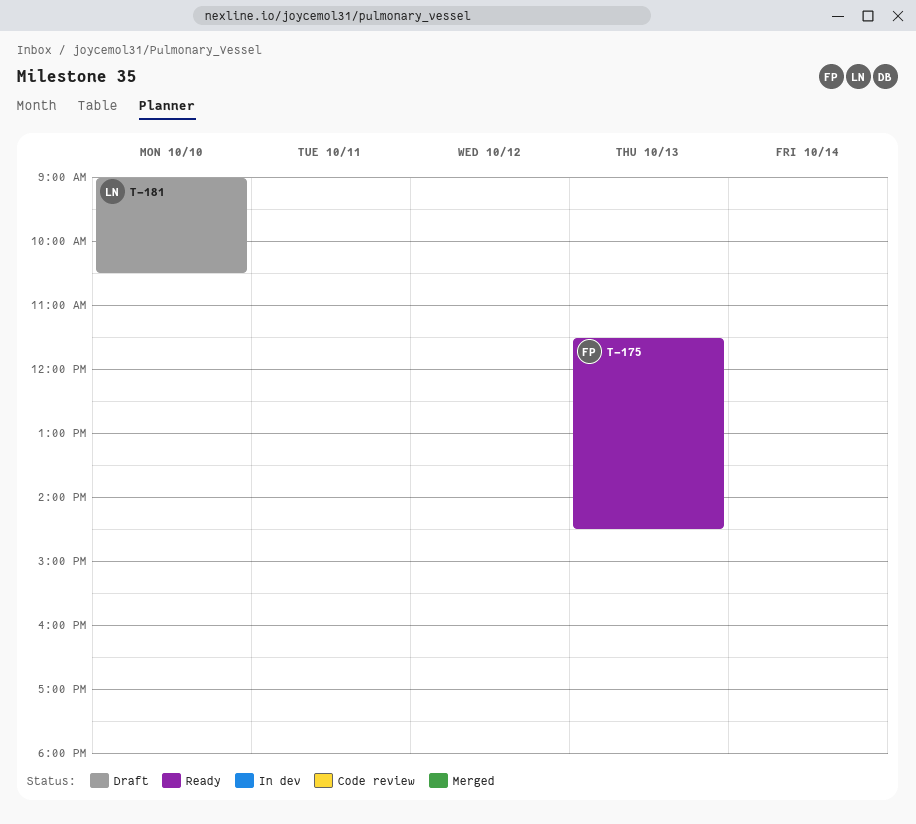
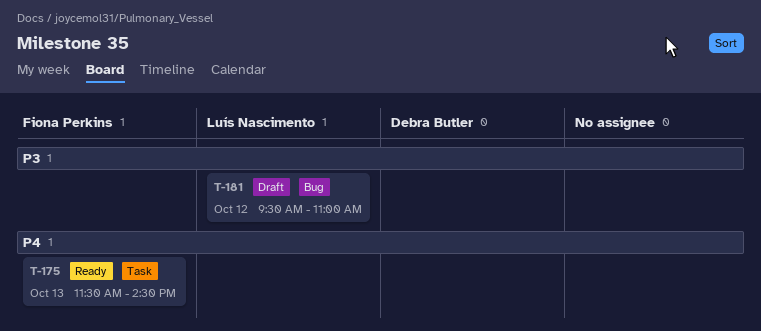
T-181, day: Oct 10 -> Oct 12
T-181, begins: 09:00 -> 09:30
T-181, ends: 10:30 -> 11:00

